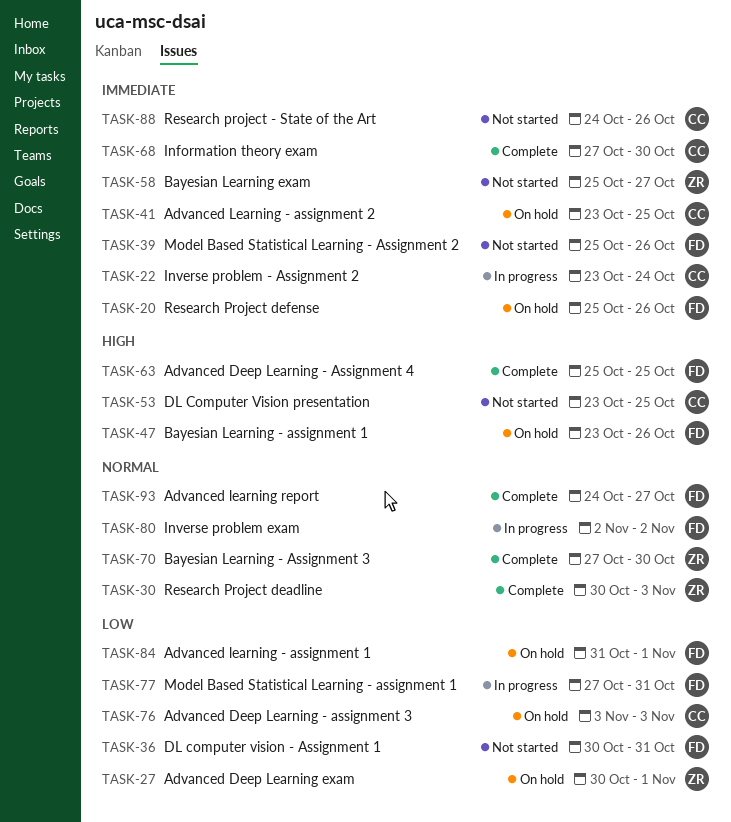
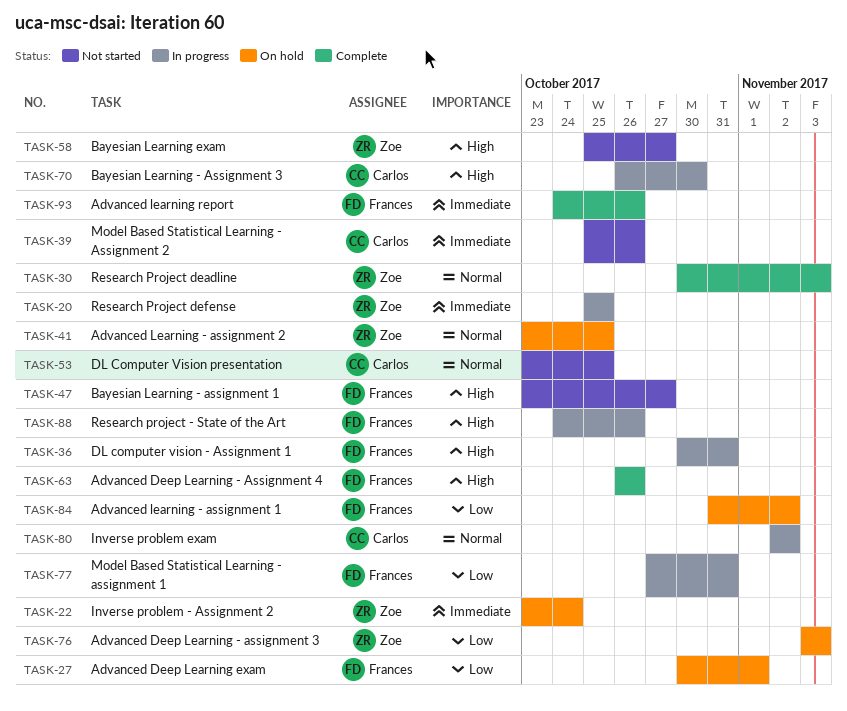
TASK-20, status: On hold -> In progress
TASK-20, owner: Frances -> Zoe
TASK-20, due: Oct 26 -> Oct 25
TASK-22, status: In progress -> On hold
TASK-22, owner: Carlos -> Zoe
TASK-27, owner: Zoe -> Frances
TASK-36, status: Not started -> In progress
TASK-36, priority: Low -> High
TASK-39, owner: Frances -> Carlos
TASK-41, owner: Carlos -> Zoe
TASK-41, priority: Immediate -> Normal
TASK-47, status: On hold -> Not started
TASK-47, due: Oct 26 -> Oct 27
TASK-53, priority: High -> Normal
TASK-58, priority: Immediate -> High
TASK-63, start: Oct 25 -> Oct 26
TASK-63, due: Oct 25 -> Oct 26
TASK-68: present -> none
TASK-70, status: Complete -> In progress
TASK-70, owner: Zoe -> Carlos
TASK-70, priority: Normal -> High
TASK-70, start: Oct 27 -> Oct 26
TASK-76, owner: Carlos -> Zoe
TASK-80, owner: Frances -> Carlos
TASK-84, due: Nov 1 -> Nov 2
TASK-88, status: Not started -> In progress
TASK-88, owner: Carlos -> Frances
TASK-88, priority: Immediate -> High
TASK-93, priority: Normal -> Immediate
TASK-93, due: Oct 27 -> Oct 26

